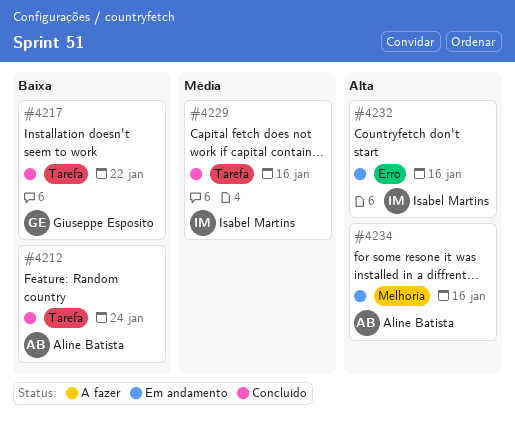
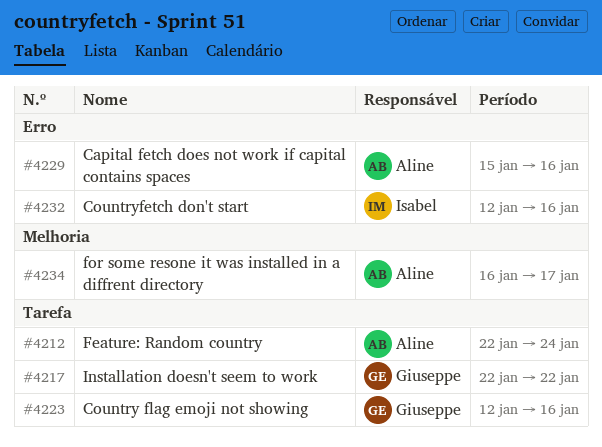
#4223: none -> present
#4229, owner: Isabel Martins -> Aline Batista
#4229, label: Tarefa -> Erro
#4234, due: Jan 16 -> Jan 17

